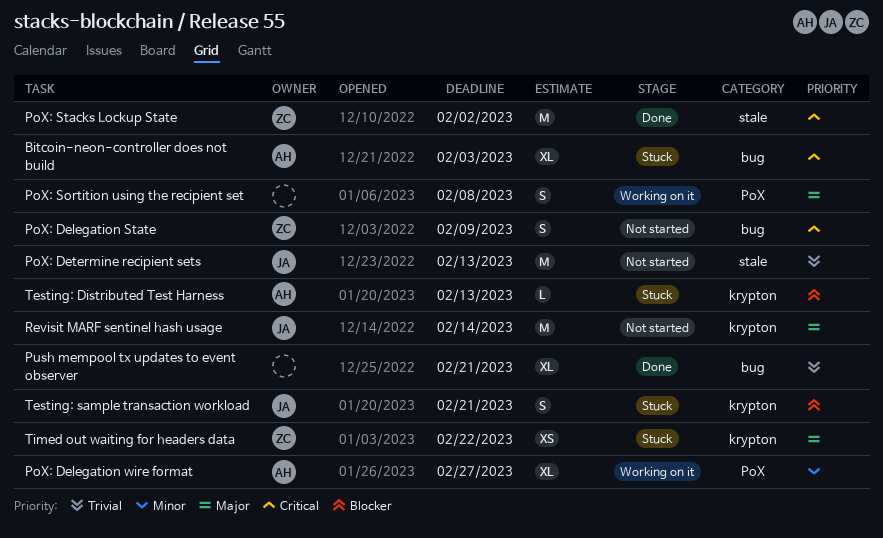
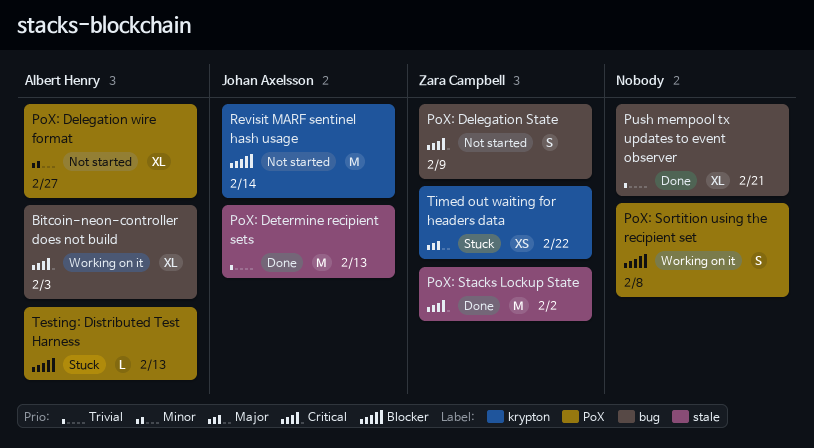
Bitcoin-neon-controller does not build, status: Stuck -> Working on it
PoX: Delegation wire format, status: Working on it -> Not started
PoX: Determine recipient sets, status: Not started -> Done
PoX: Sortition using the recipient set, priority: Major -> Blocker
Revisit MARF sentinel hash usage, priority: Major -> Blocker
Testing: Distributed Test Harness, label: krypton -> PoX
Testing: sample transaction workload: present -> none

